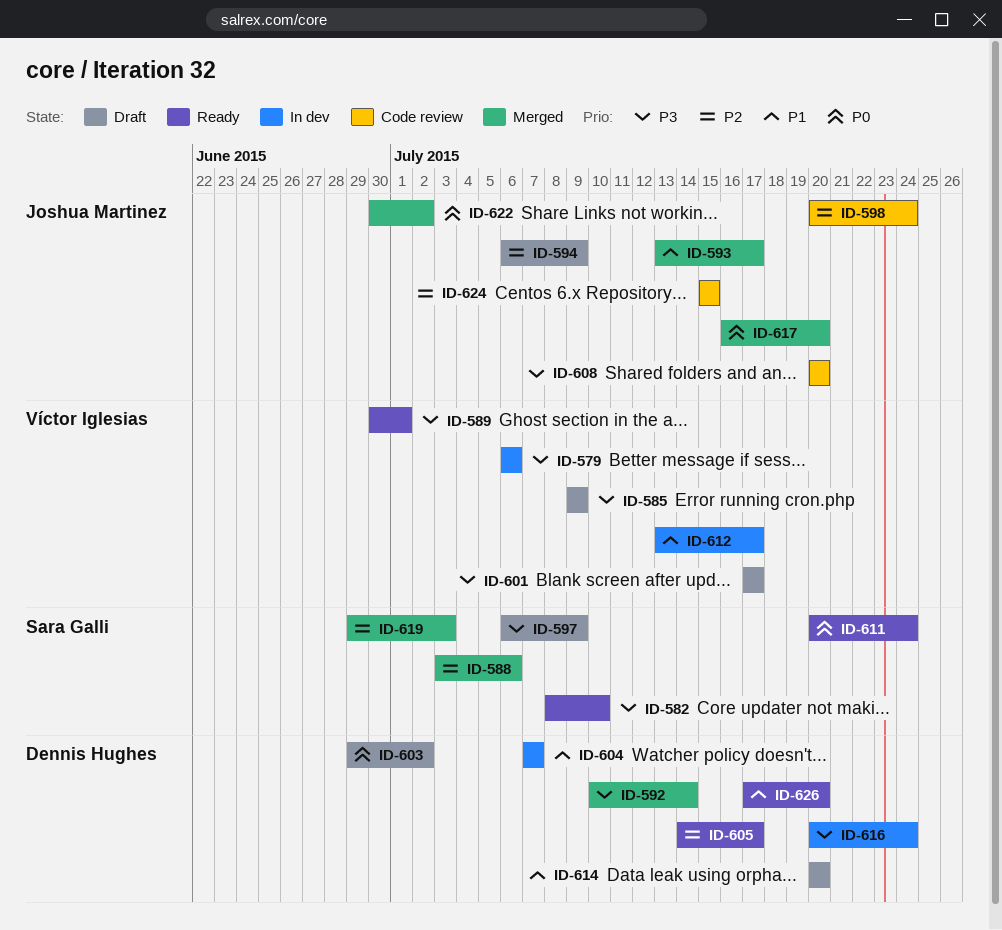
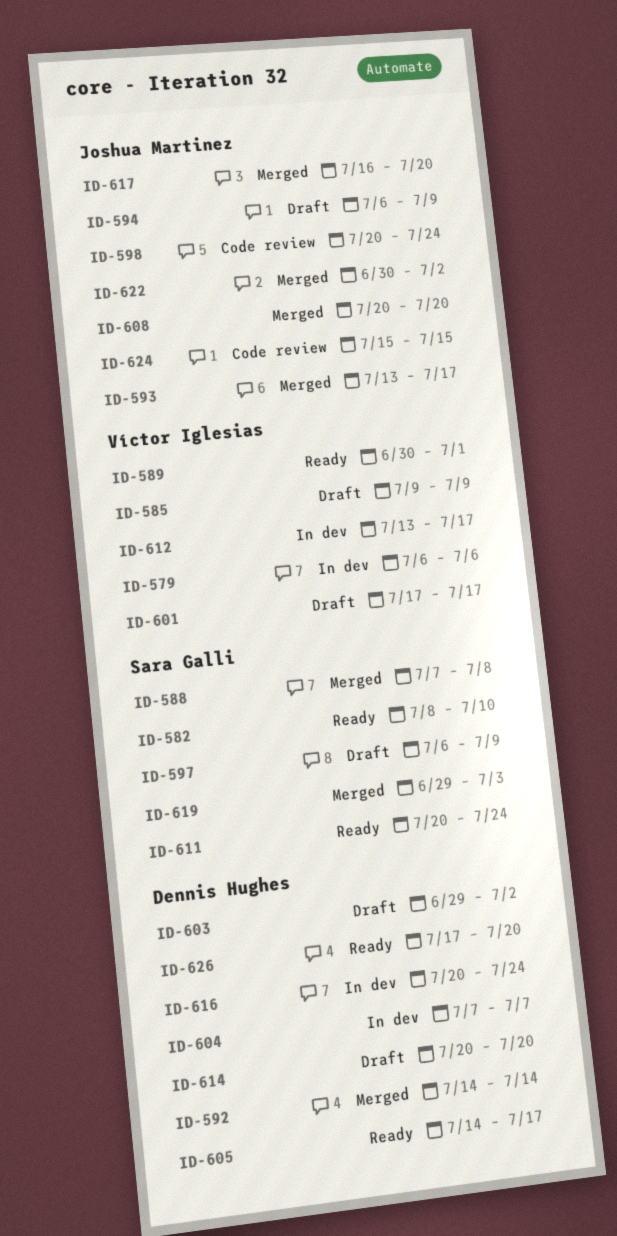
ID-588, start: Jul 3 -> Jul 7
ID-588, due: Jul 6 -> Jul 8
ID-592, start: Jul 10 -> Jul 14
ID-608, status: Code review -> Merged

